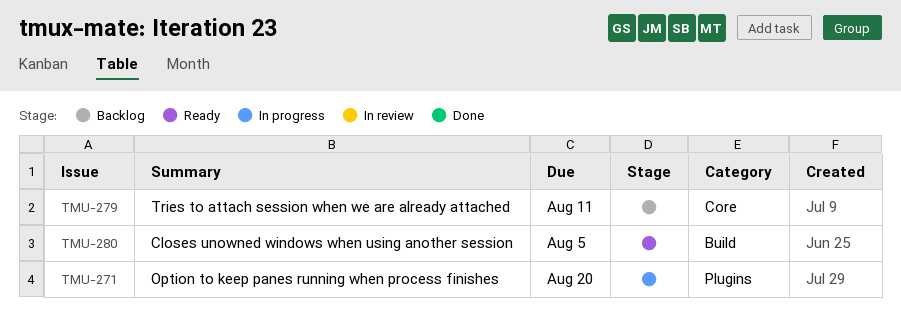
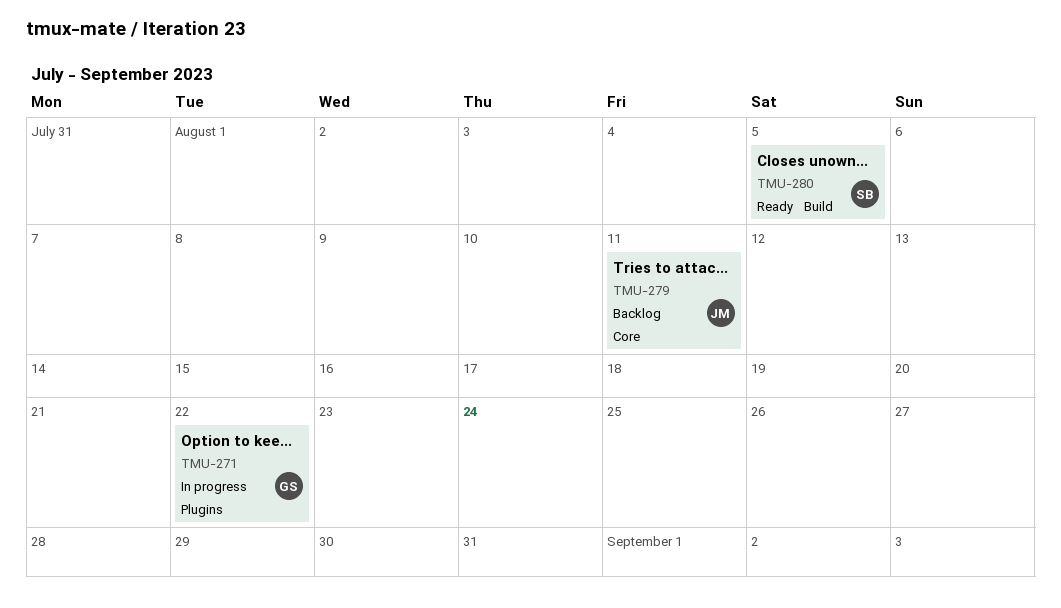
TMU-271, due: Aug 20 -> Aug 22

